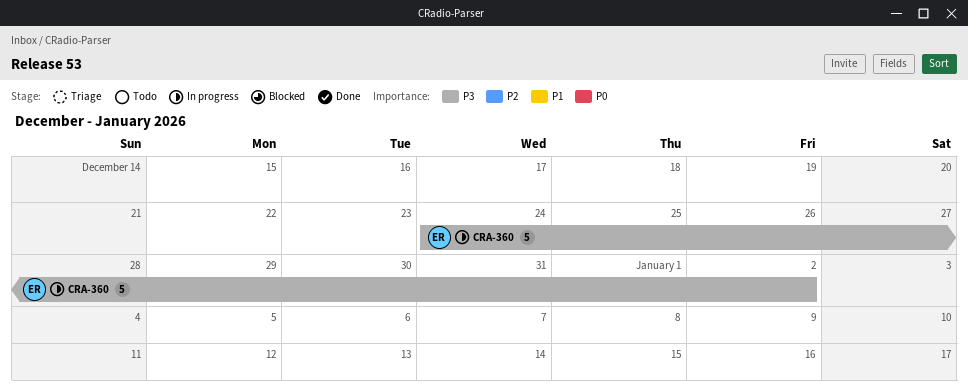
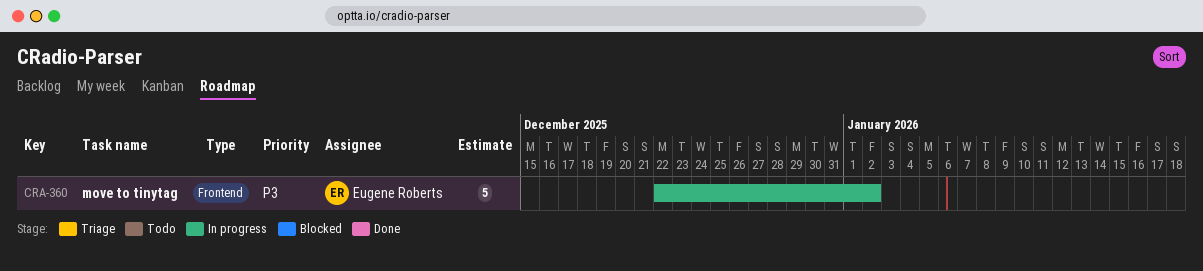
CRA-360, start: Dec 24 -> Dec 22

